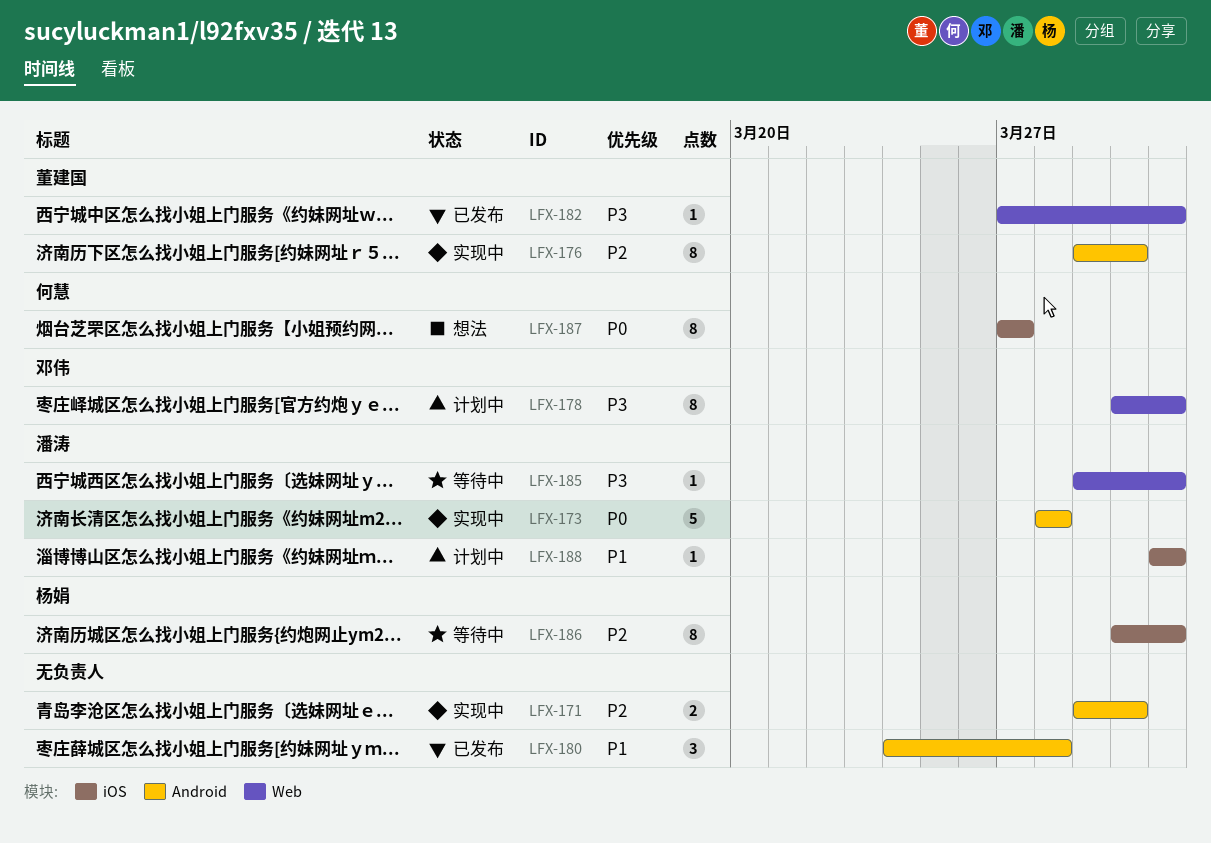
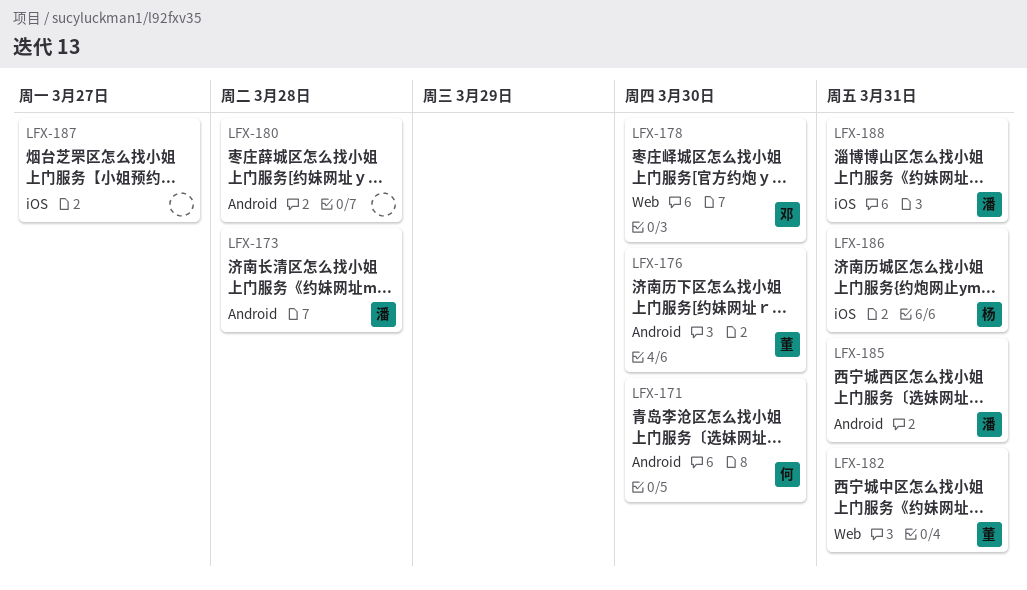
LFX-171, owner: none -> 何慧
LFX-178, due: Mar 31 -> Mar 30
LFX-185, label: Web -> Android
LFX-187, owner: 何慧 -> none

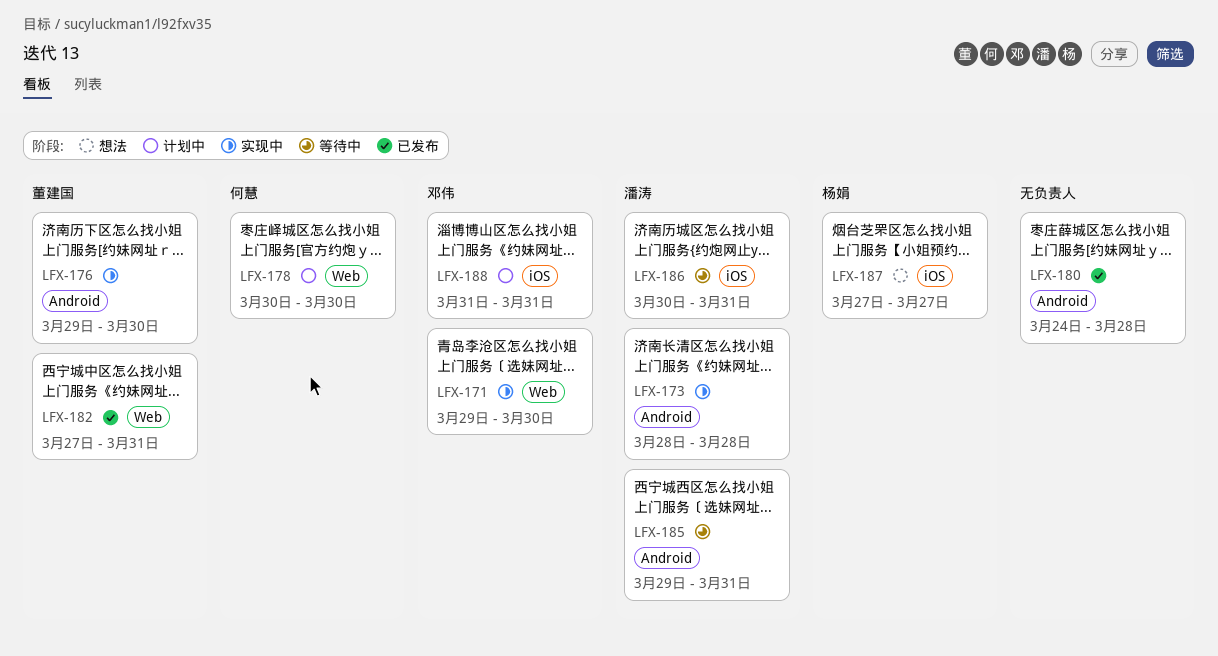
LFX-171, owner: 何慧 -> 邓伟
LFX-171, label: Android -> Web
LFX-178, owner: 邓伟 -> 何慧
LFX-186, owner: 杨娟 -> 潘涛
LFX-187, owner: none -> 杨娟
LFX-188, owner: 潘涛 -> 邓伟

